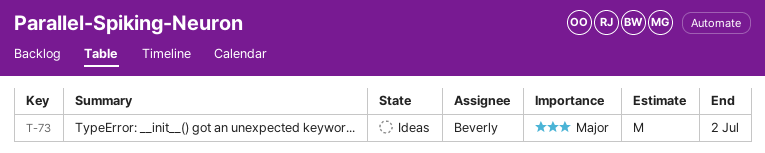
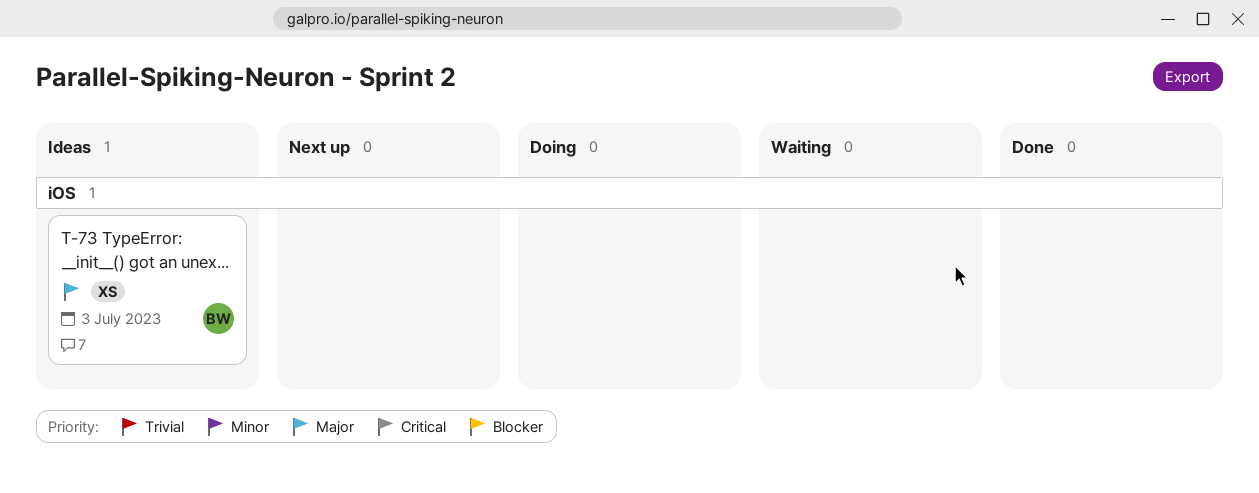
T-73, estimate: M -> XS
T-73, due: Jul 2 -> Jul 3

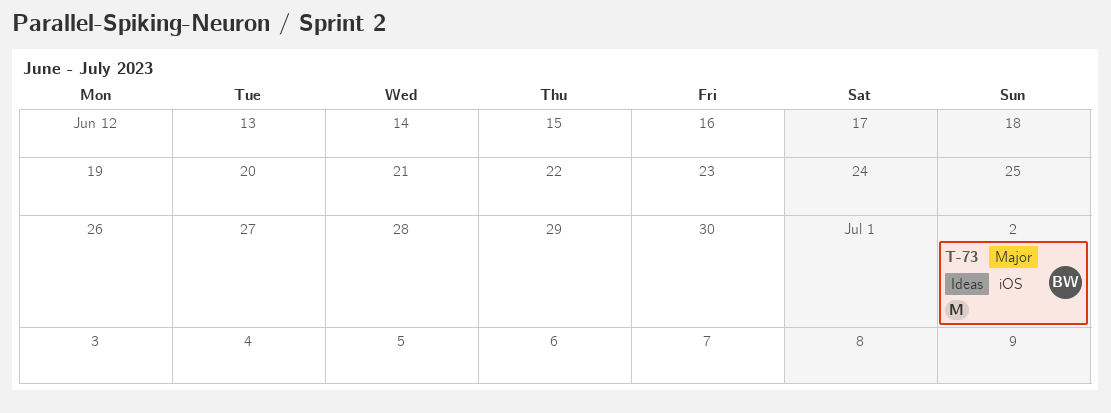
T-73, estimate: XS -> M
T-73, due: Jul 3 -> Jul 2

